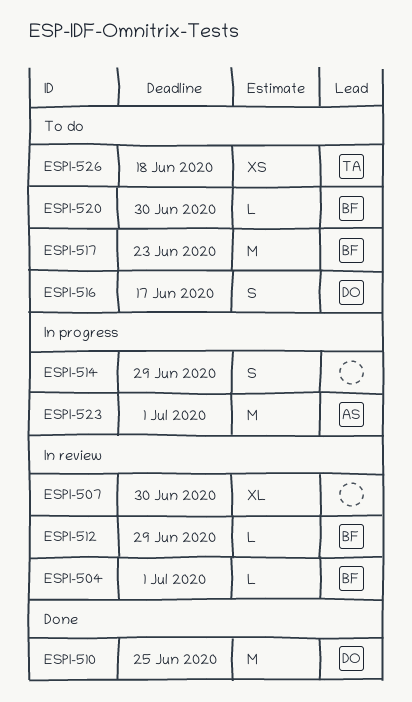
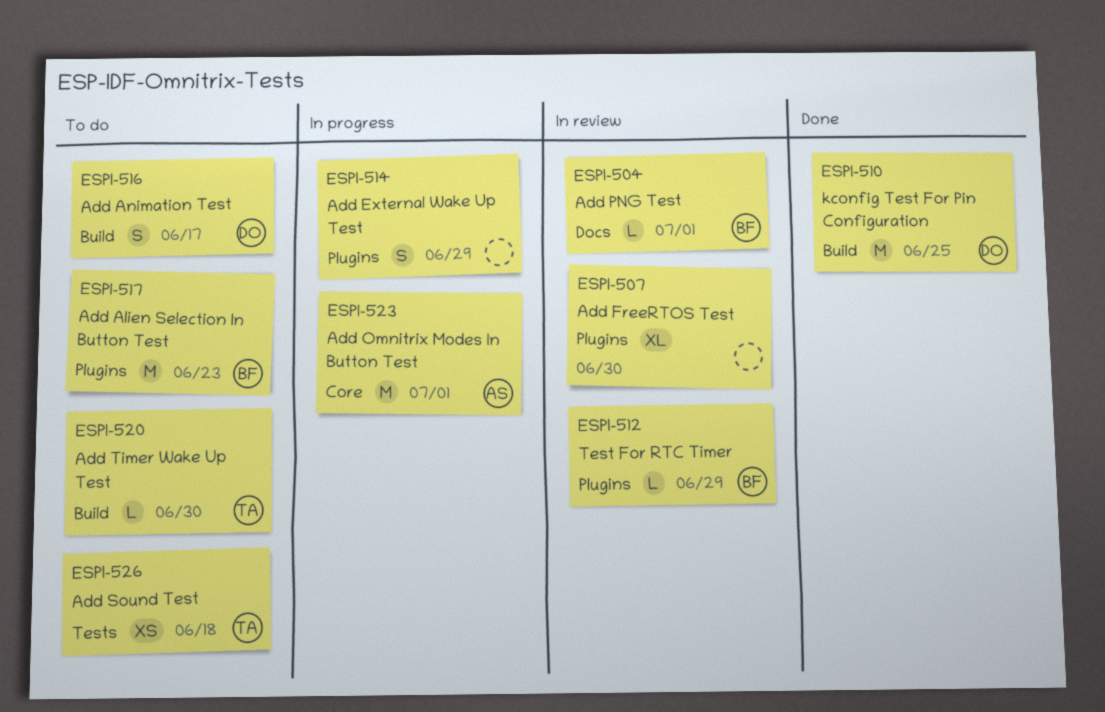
ESPI-520, owner: BF -> TA

